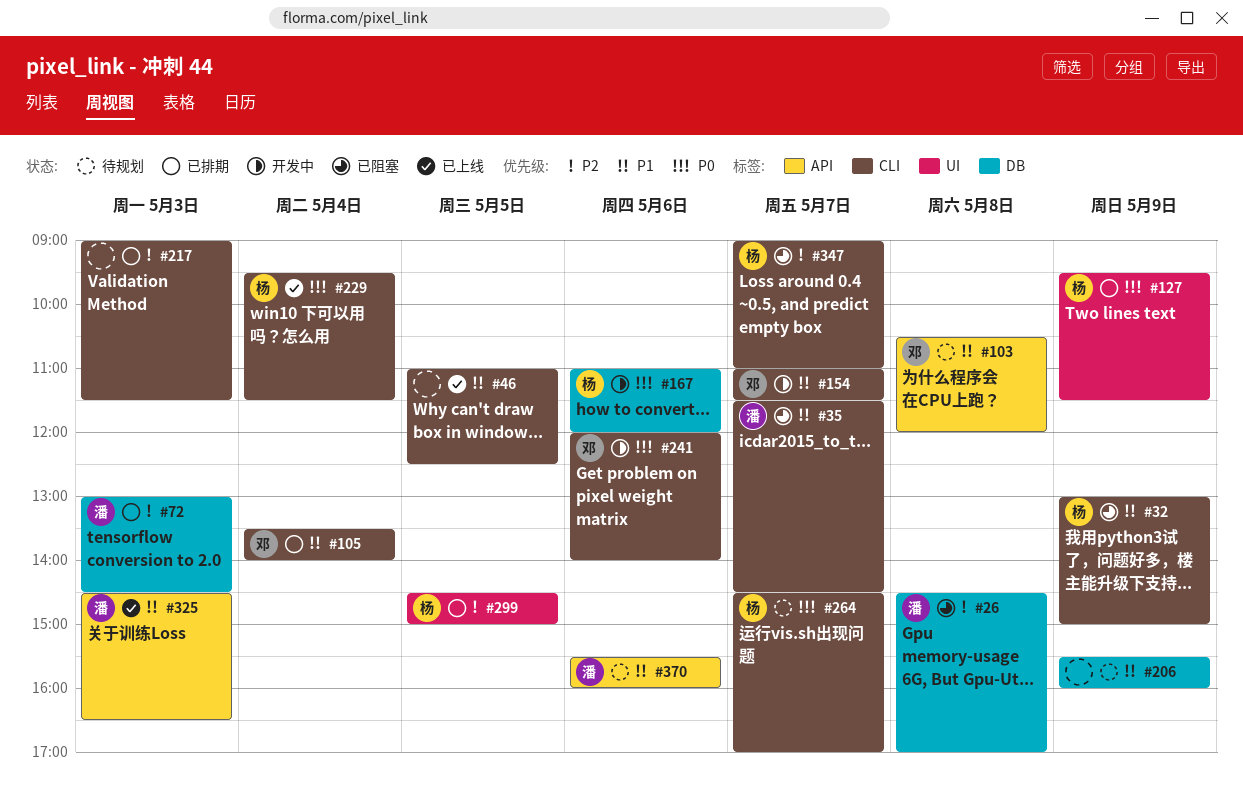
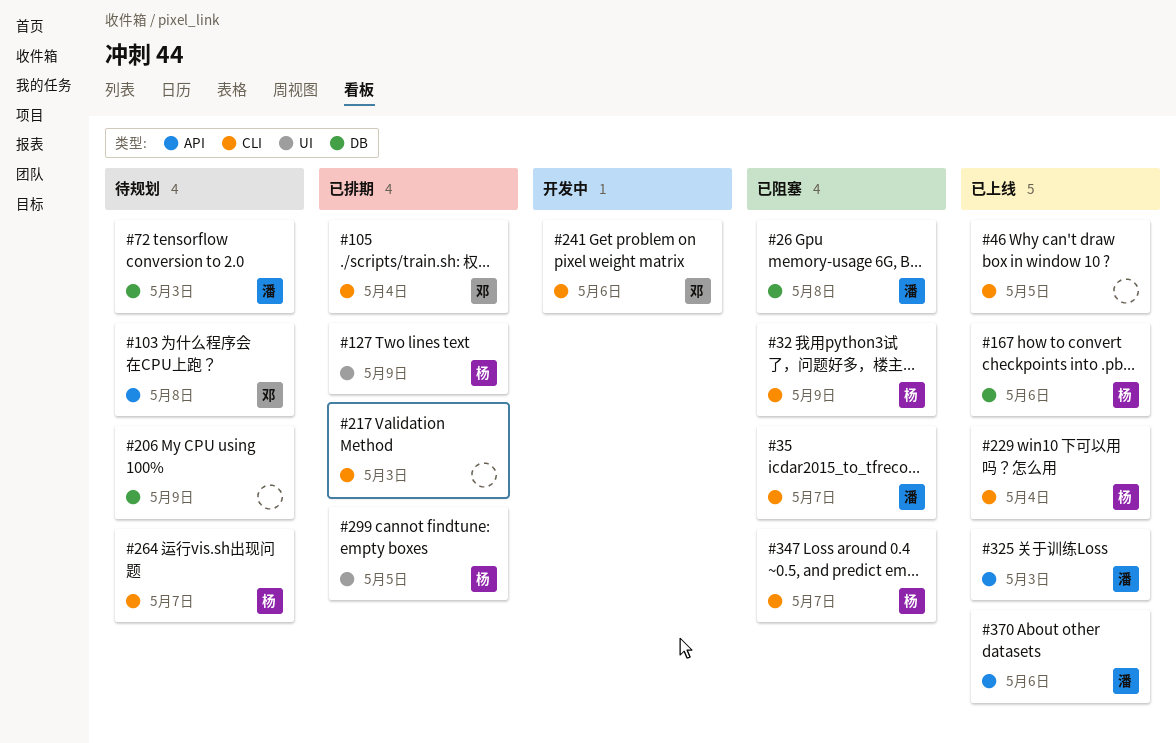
#72, status: 已排期 -> 待规划
#154: present -> none
#167, status: 开发中 -> 已上线
#370, status: 待规划 -> 已上线

